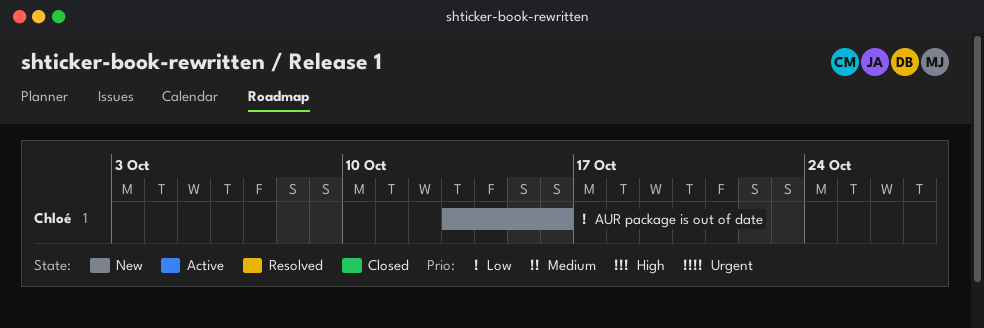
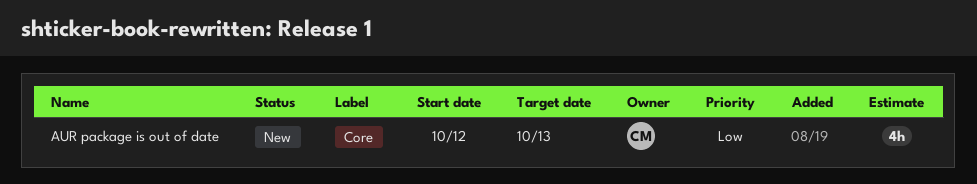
AUR package is out of date, start: Oct 13 -> Oct 12
AUR package is out of date, due: Oct 16 -> Oct 13

